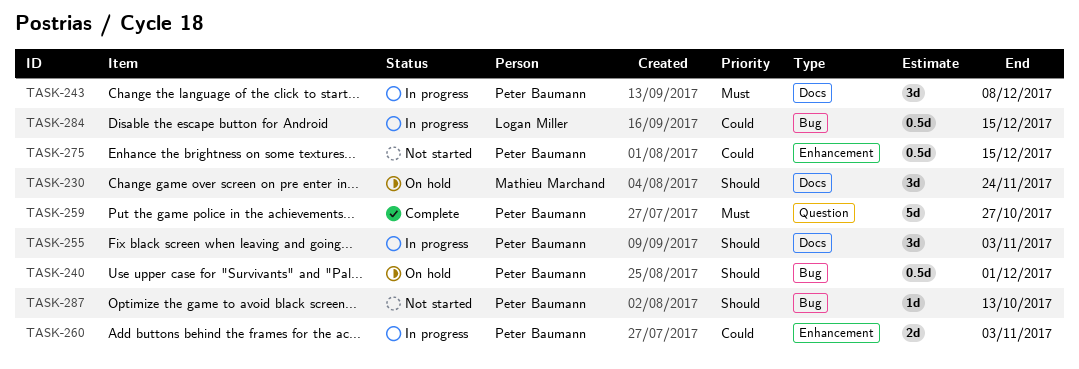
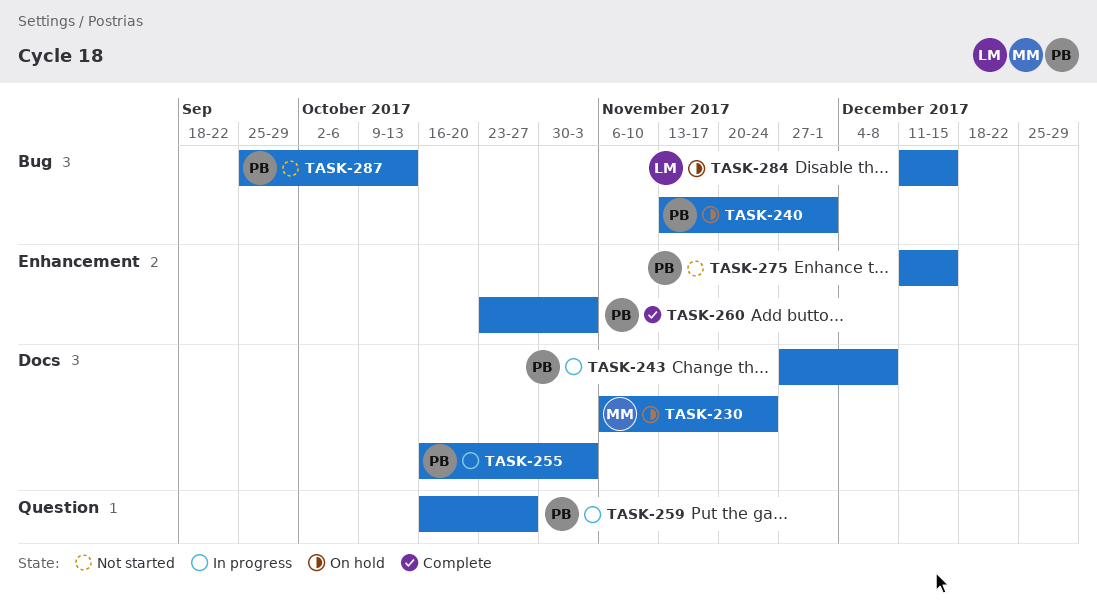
TASK-259, status: Complete -> In progress
TASK-260, status: In progress -> Complete
TASK-284, status: In progress -> On hold

